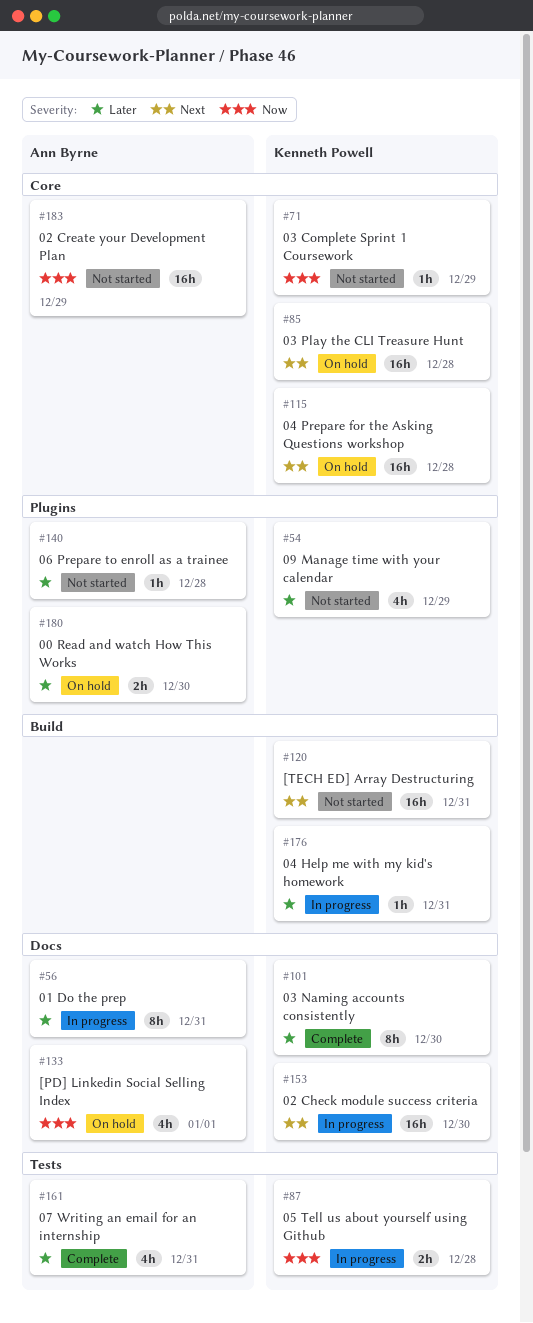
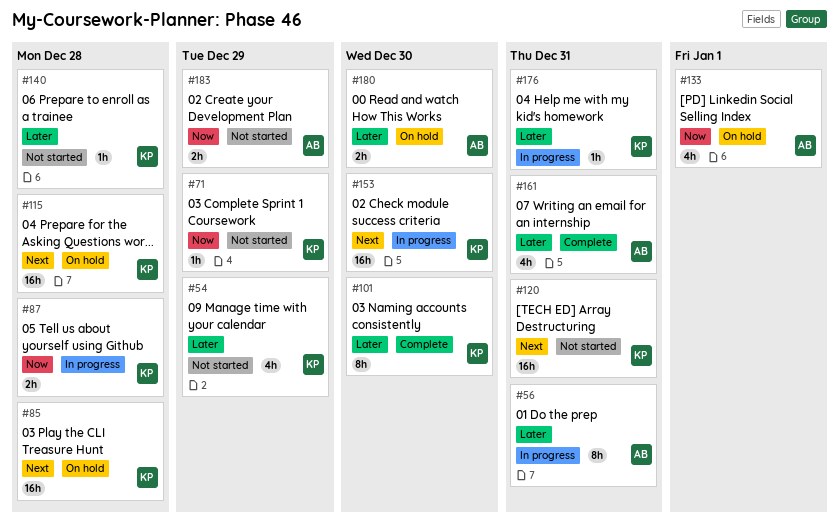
#140, owner: Ann Byrne -> Kenneth Powell
#183, estimate: 16h -> 2h

